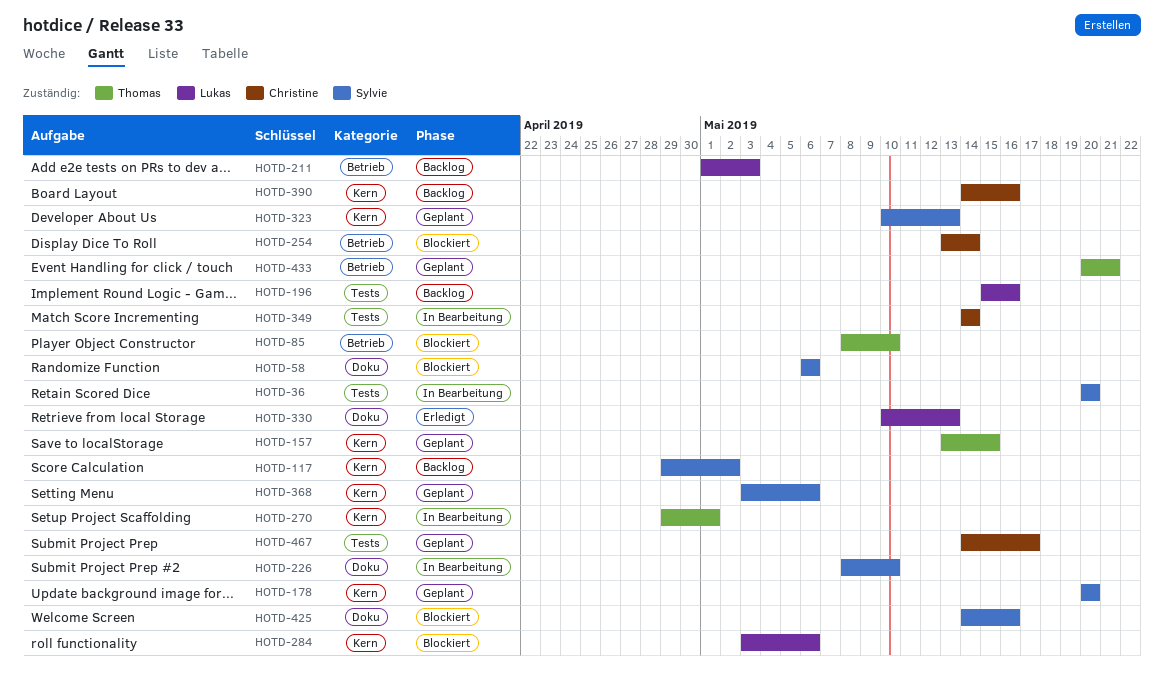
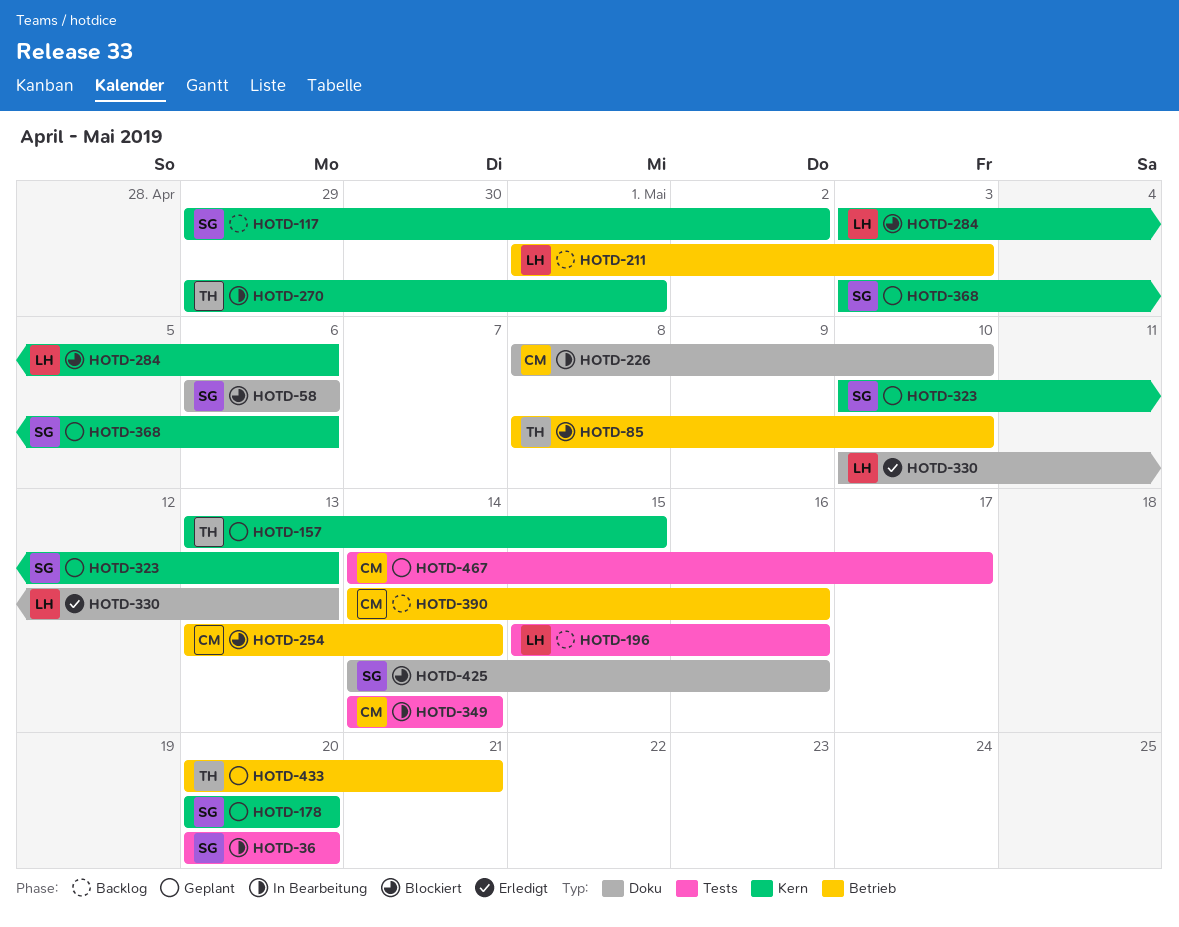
HOTD-226, owner: Sylvie -> Christine
HOTD-390, label: Kern -> Betrieb

